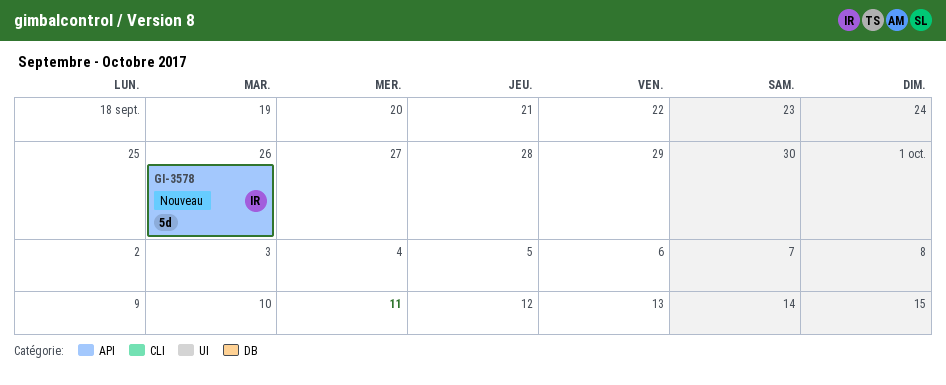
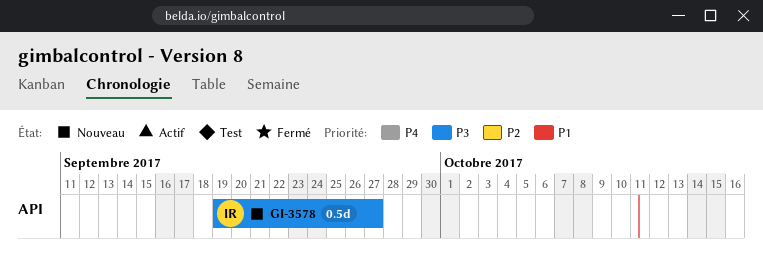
GI-3578, estimate: 5d -> 0.5d
GI-3578, due: Sep 26 -> Sep 27

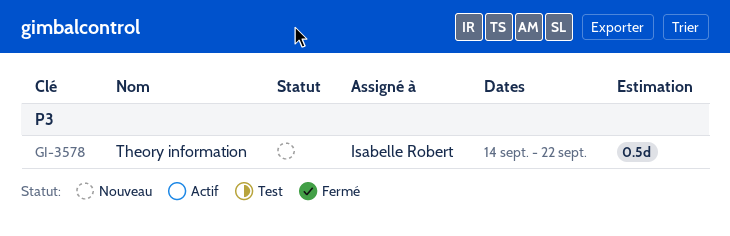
GI-3578, start: Sep 19 -> Sep 14
GI-3578, due: Sep 27 -> Sep 22

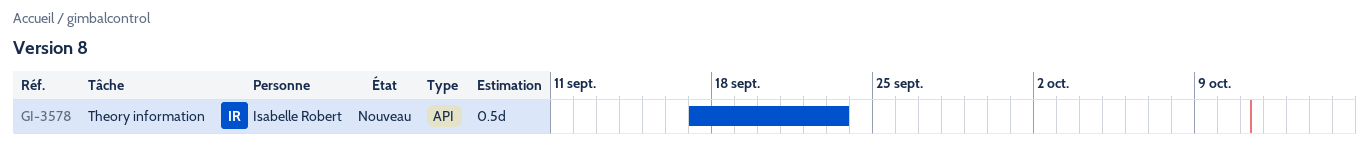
GI-3578, start: Sep 14 -> Sep 17
GI-3578, due: Sep 22 -> Sep 23

